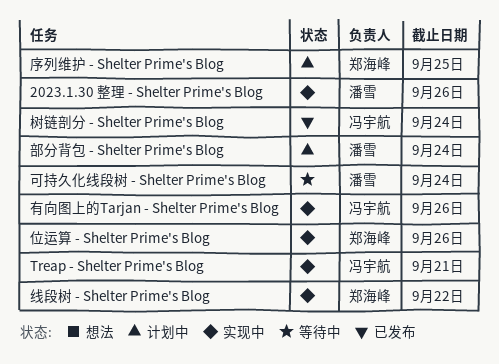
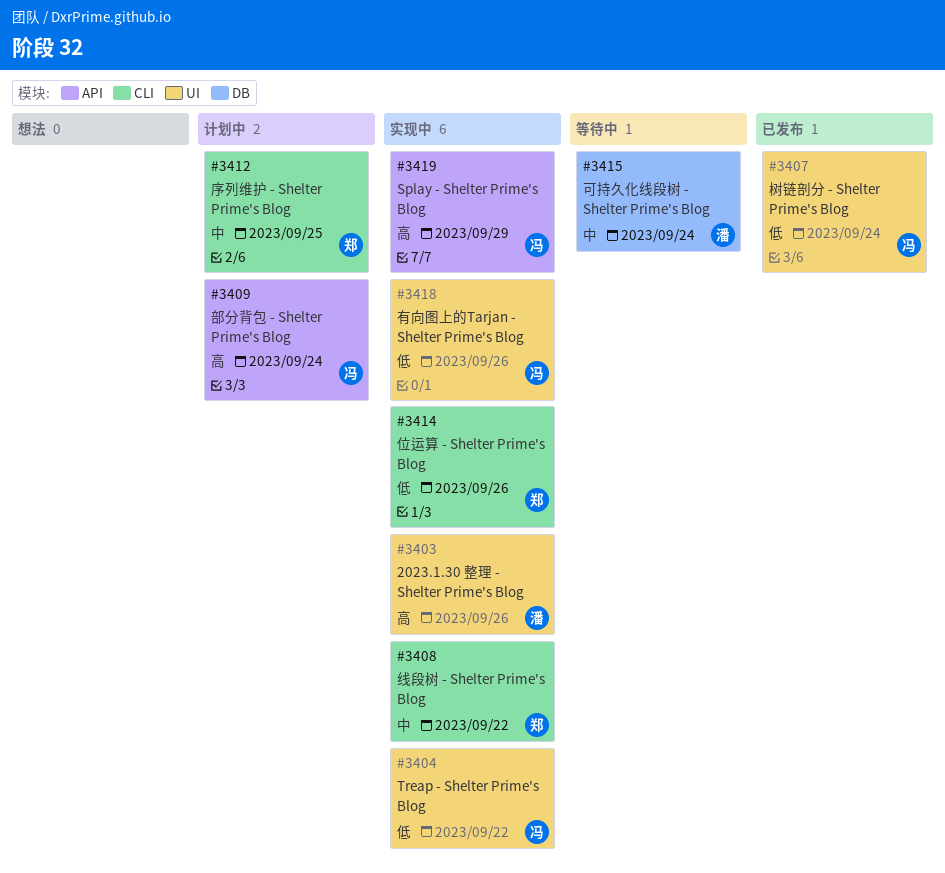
Splay - Shelter Prime's Blog: none -> present
Treap - Shelter Prime's Blog, due: Sep 21 -> Sep 22
部分背包 - Shelter Prime's Blog, owner: 潘雪 -> 冯宇航

